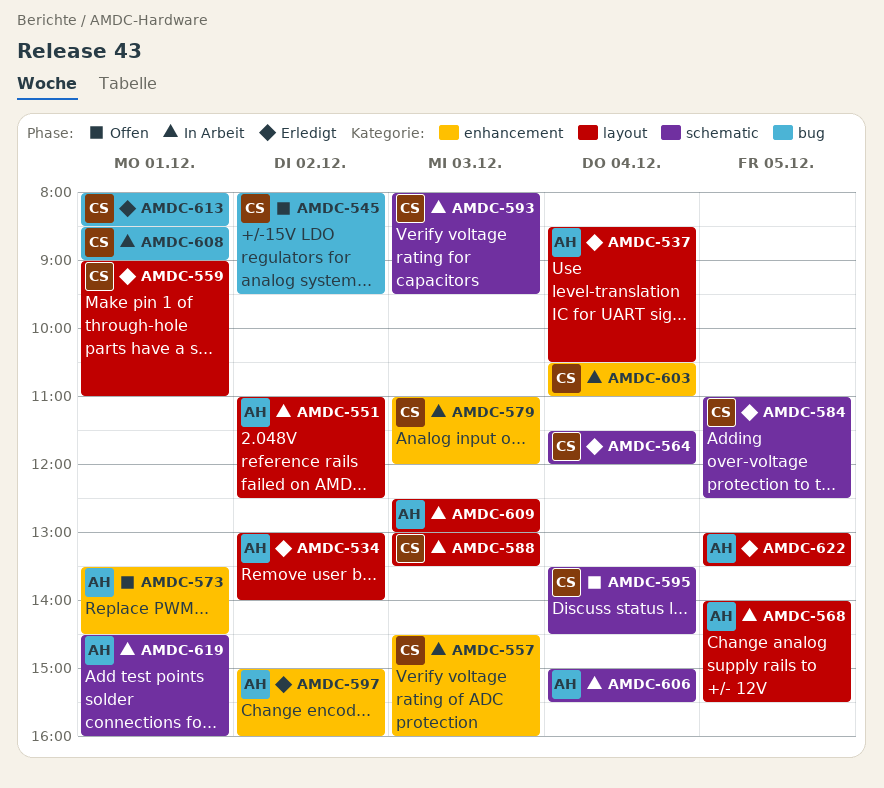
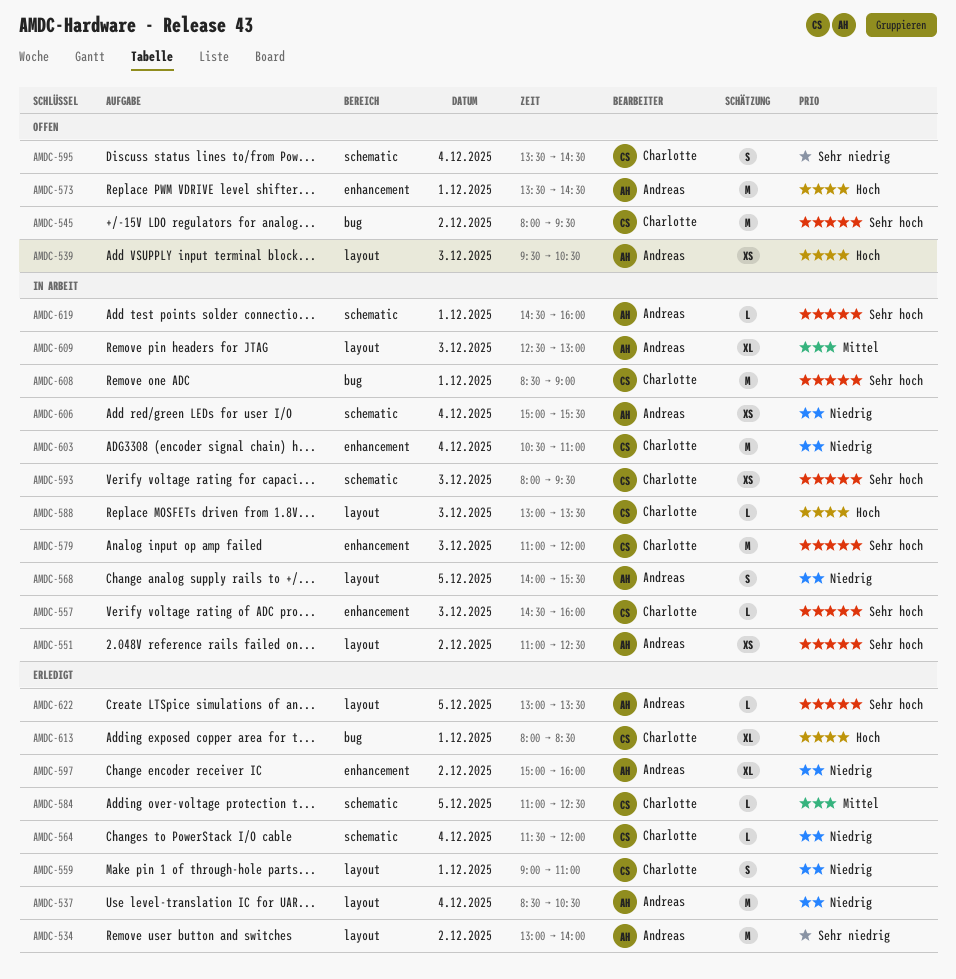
AMDC-539: none -> present

